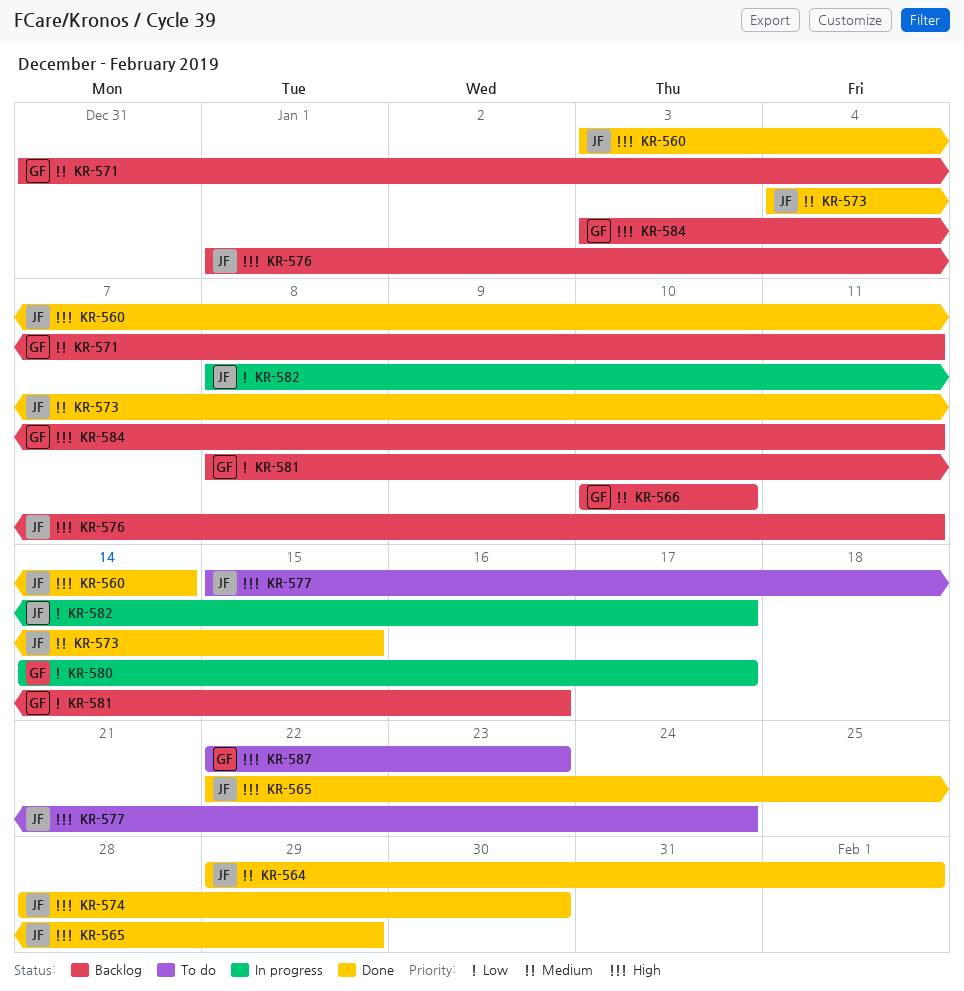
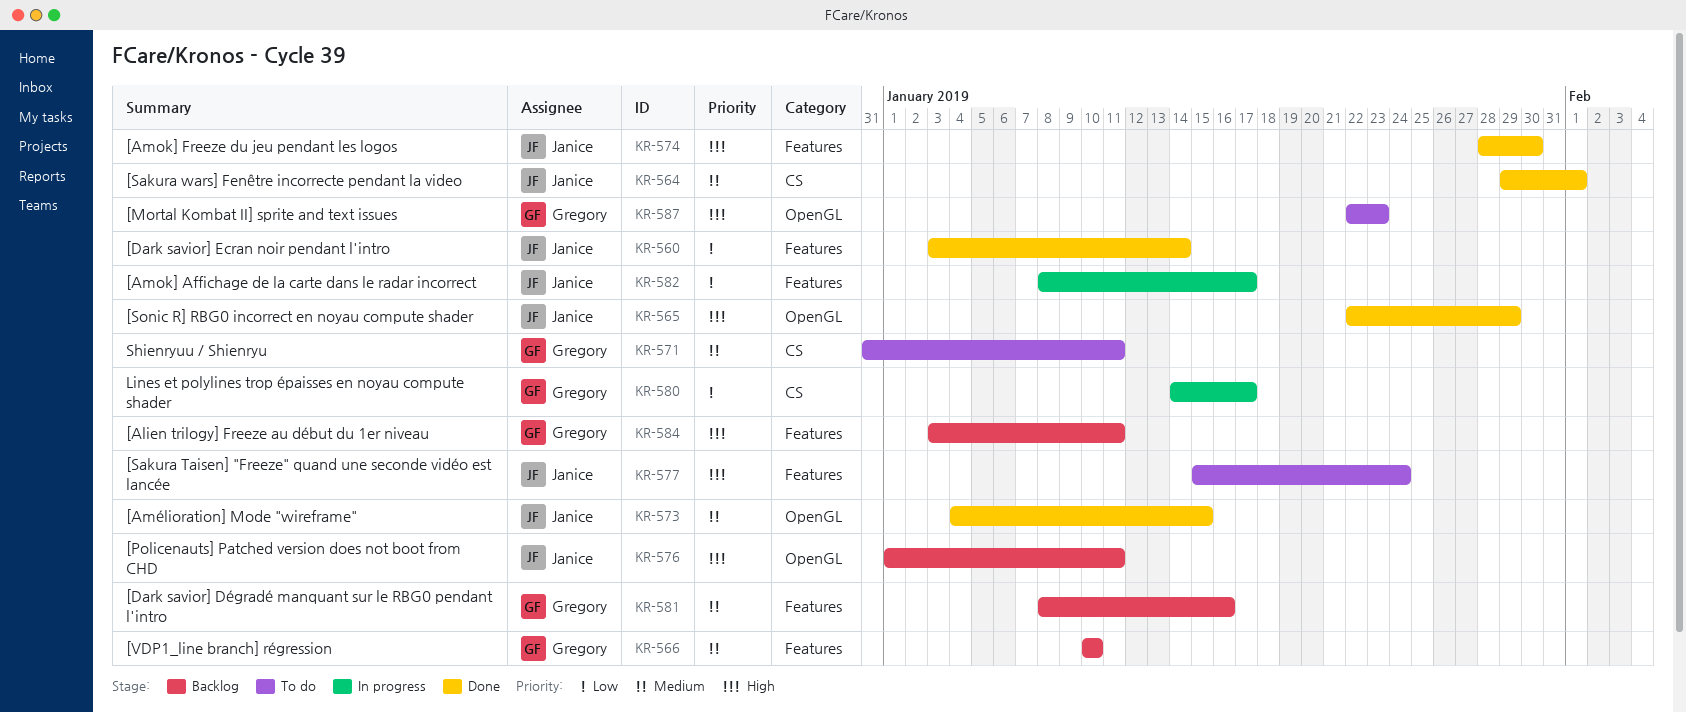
KR-560, priority: High -> Low
KR-571, status: Backlog -> To do
KR-581, priority: Low -> Medium

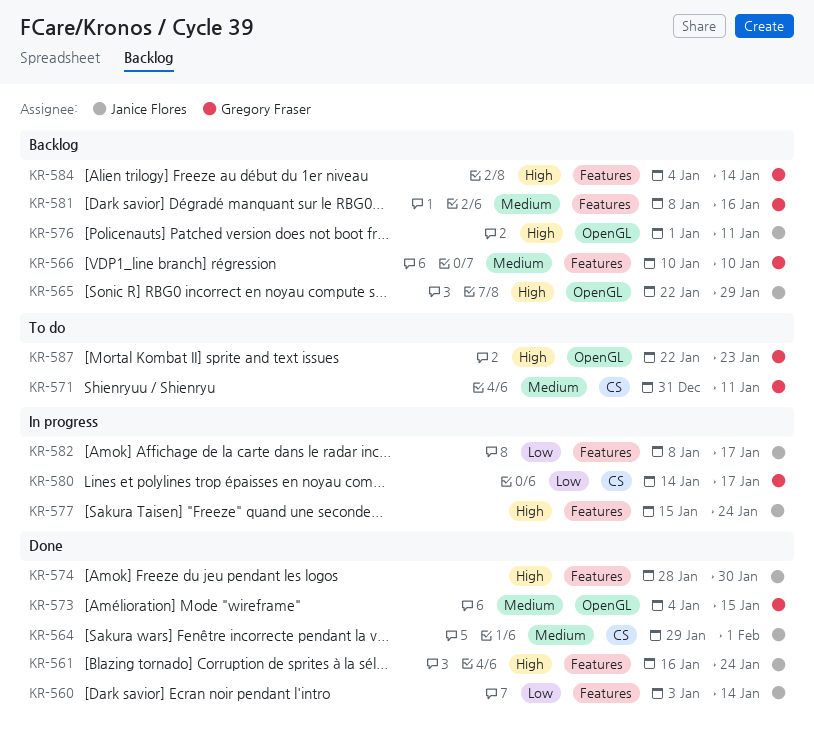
KR-561: none -> present
KR-565, status: Done -> Backlog
KR-573, owner: Janice Flores -> Gregory Fraser
KR-577, status: To do -> In progress
KR-584, start: Jan 3 -> Jan 4
KR-584, due: Jan 11 -> Jan 14

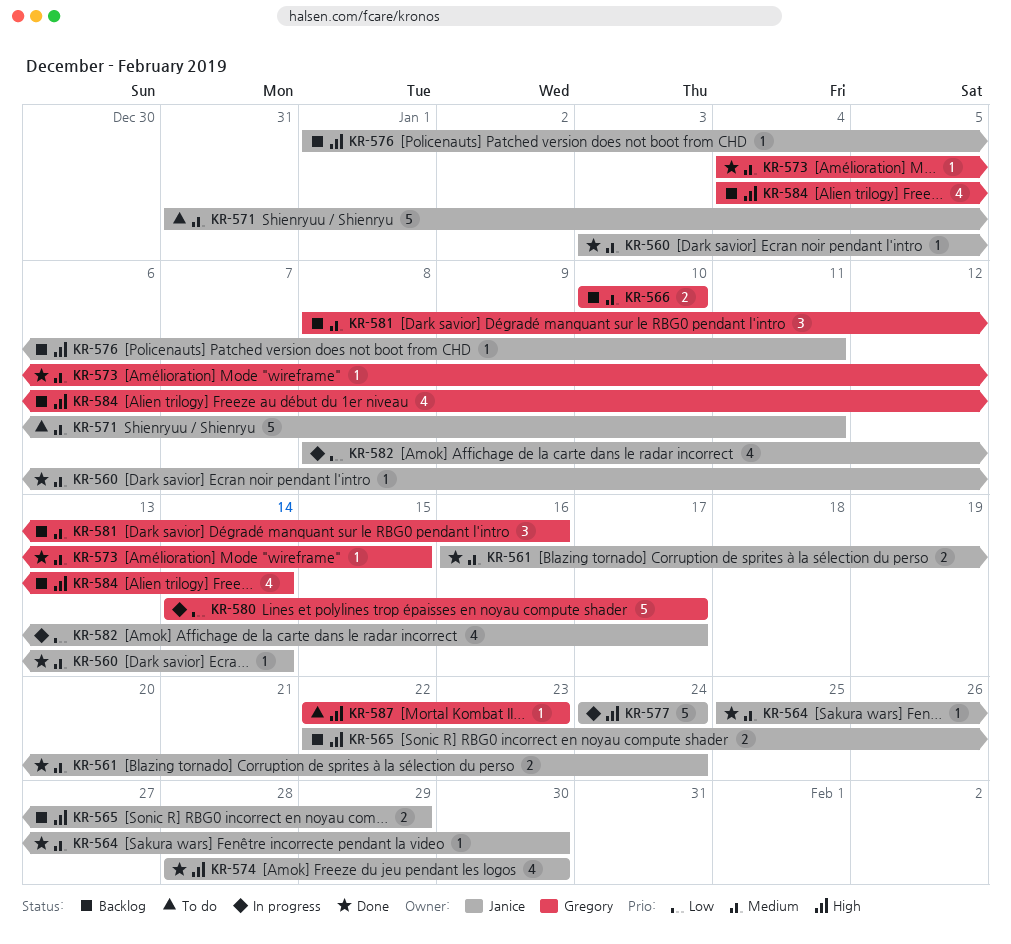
KR-560, priority: Low -> Medium
KR-561, priority: High -> Medium
KR-564, start: Jan 29 -> Jan 25
KR-564, due: Feb 1 -> Jan 30
KR-571, owner: Gregory Fraser -> Janice Flores
KR-577, start: Jan 15 -> Jan 24

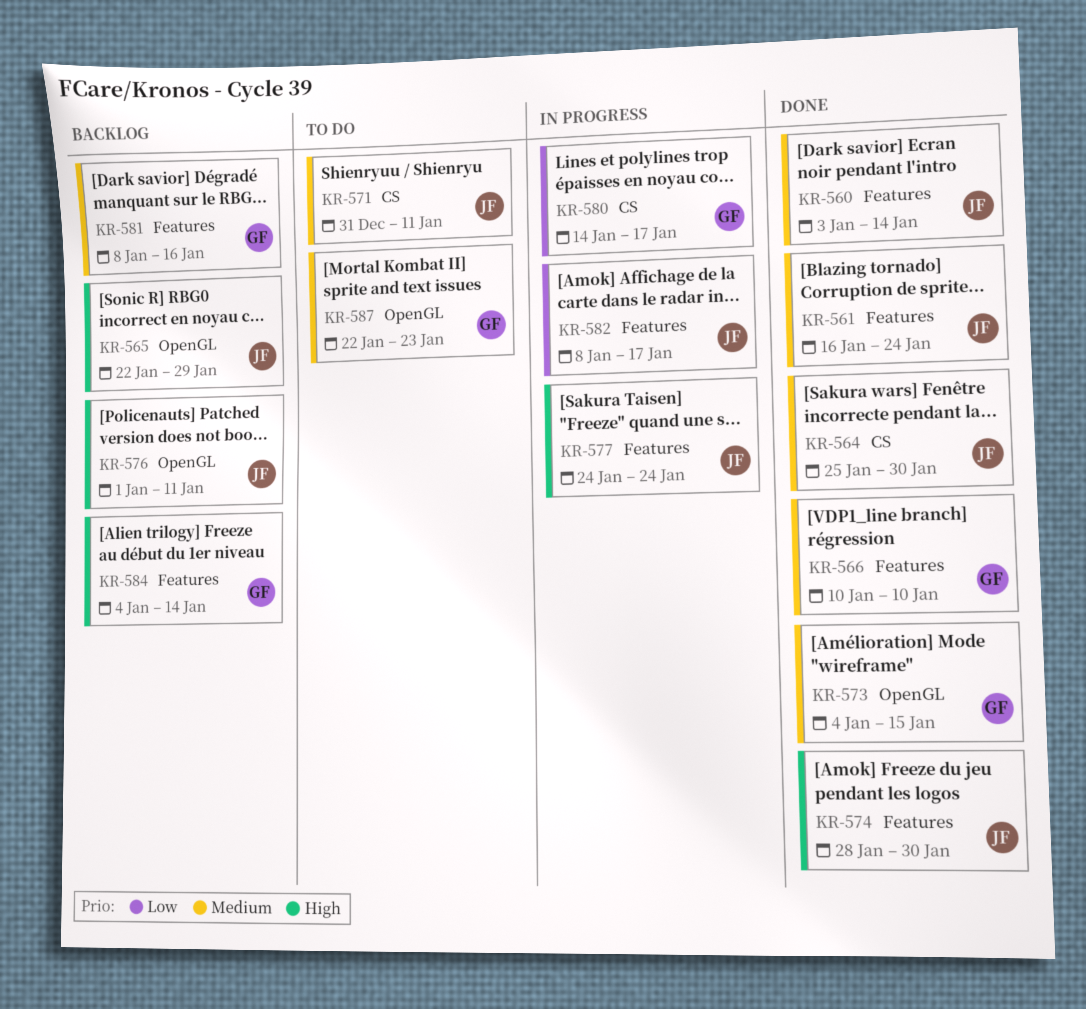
KR-566, status: Backlog -> Done
KR-587, priority: High -> Medium

